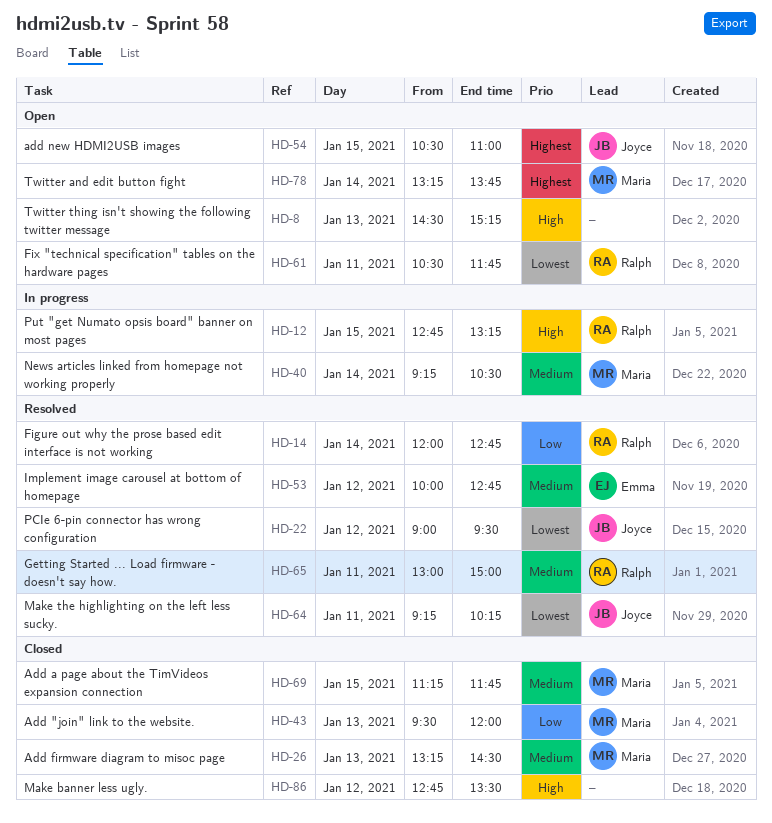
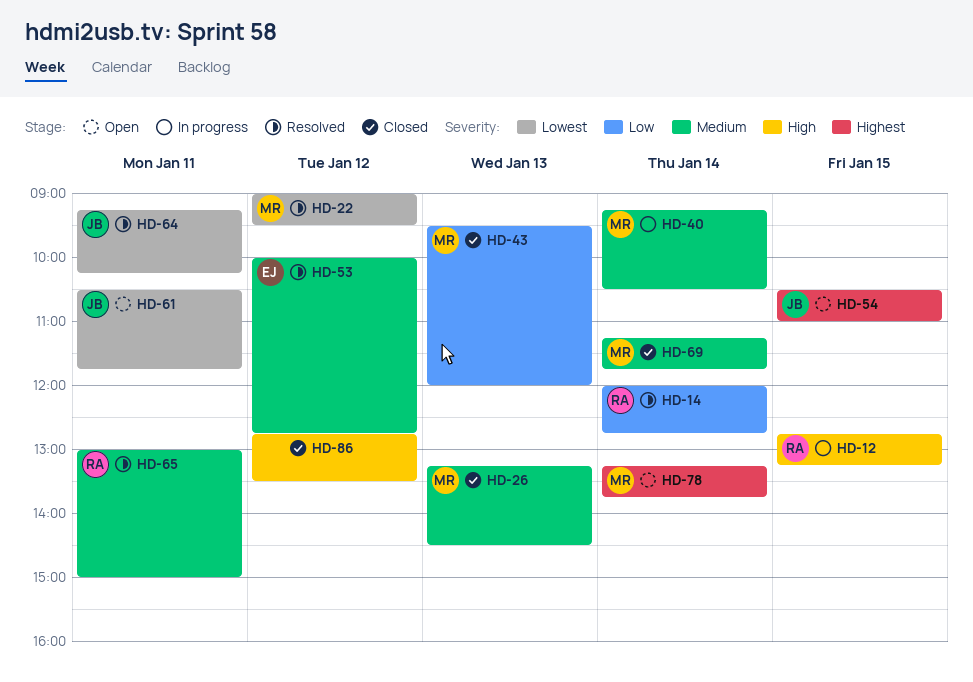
HD-8: present -> none
HD-22, owner: Joyce -> Maria
HD-61, owner: Ralph -> Joyce
HD-69, day: Jan 15 -> Jan 14

